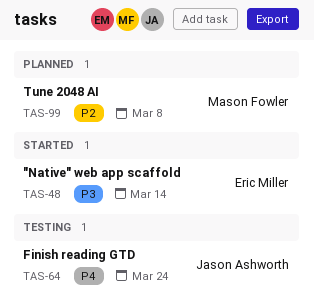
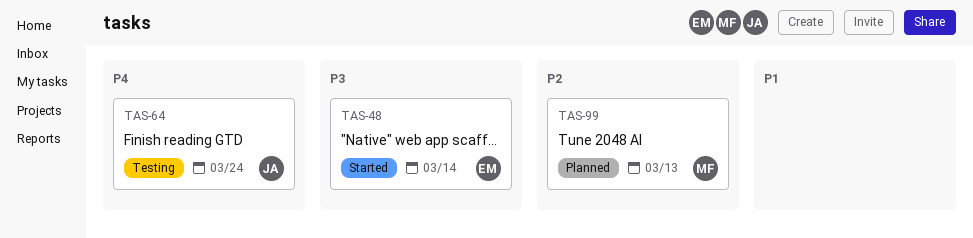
TAS-99, due: Mar 8 -> Mar 13

